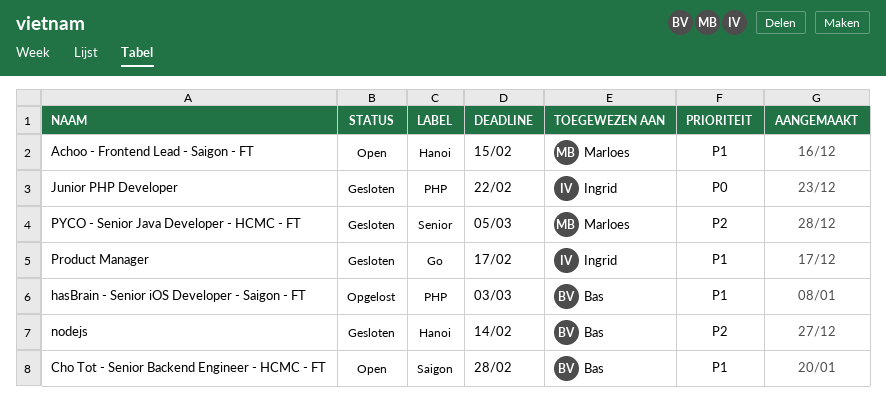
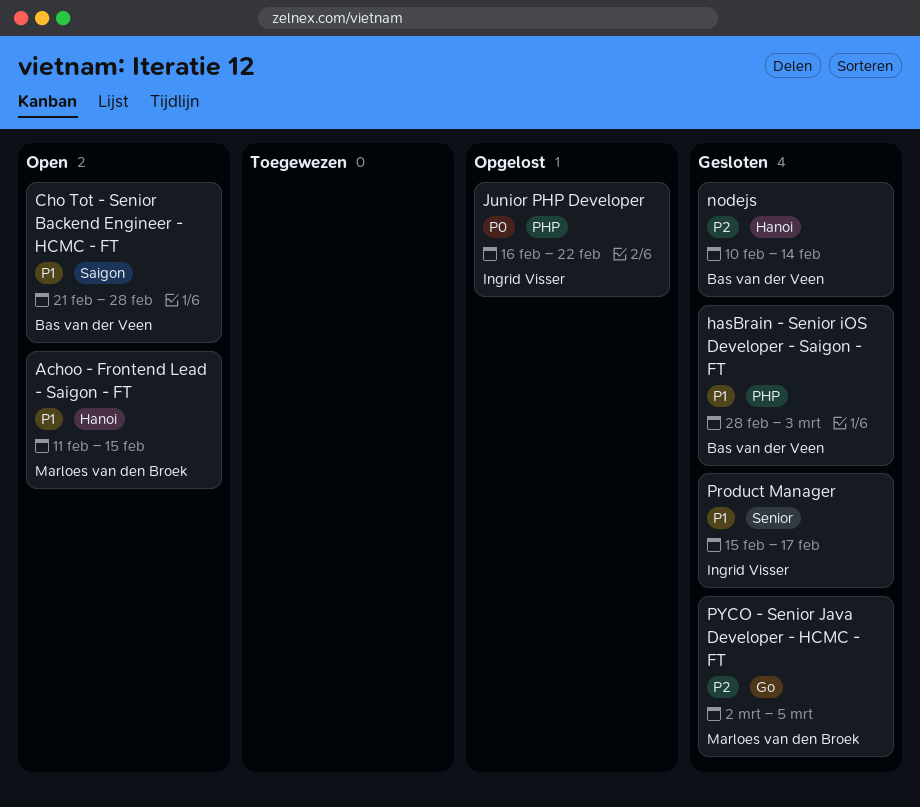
hasBrain - Senior iOS Developer - Saigon - FT, status: Opgelost -> Gesloten
Junior PHP Developer, status: Gesloten -> Opgelost
Product Manager, label: Go -> Senior
PYCO - Senior Java Developer - HCMC - FT, label: Senior -> Go

